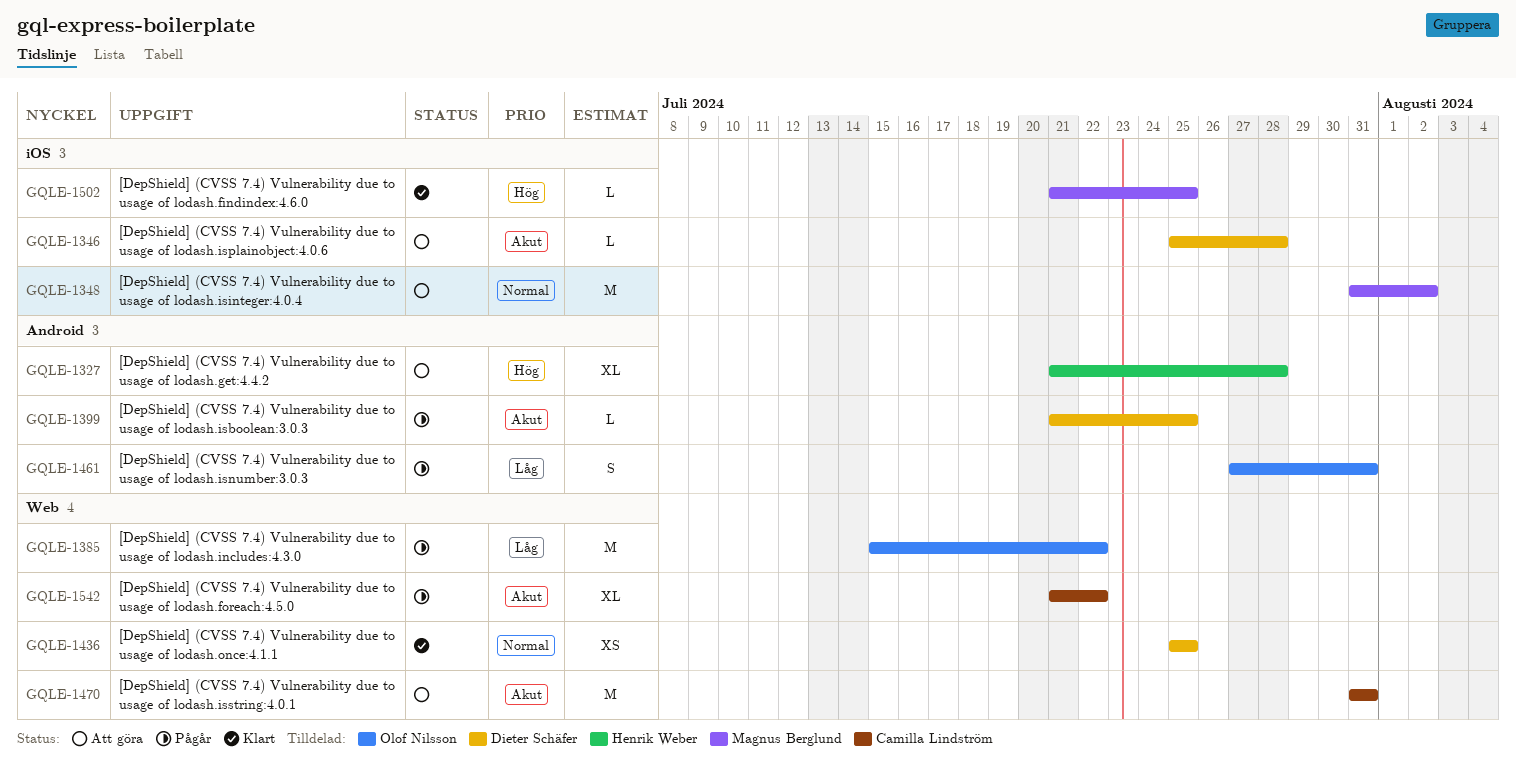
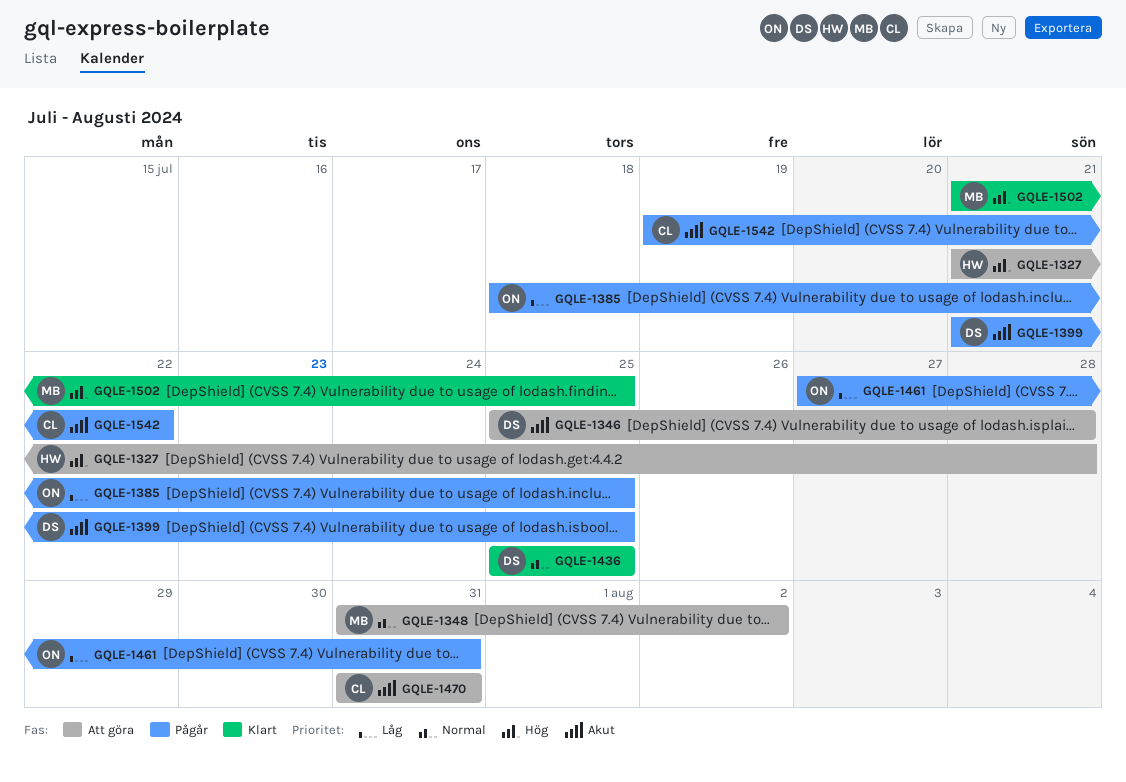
GQLE-1385, start: Jul 15 -> Jul 18
GQLE-1385, due: Jul 22 -> Jul 25
GQLE-1542, start: Jul 21 -> Jul 19

